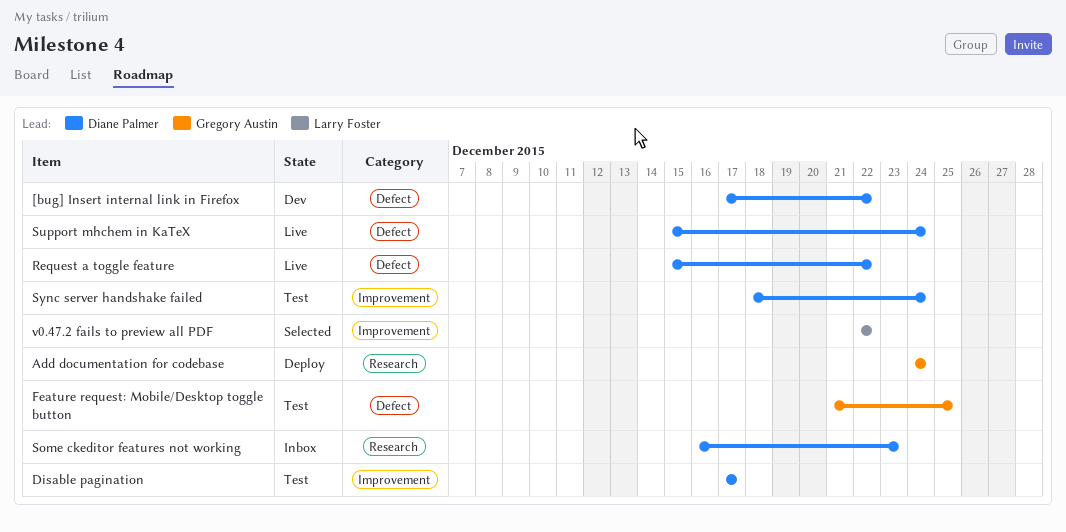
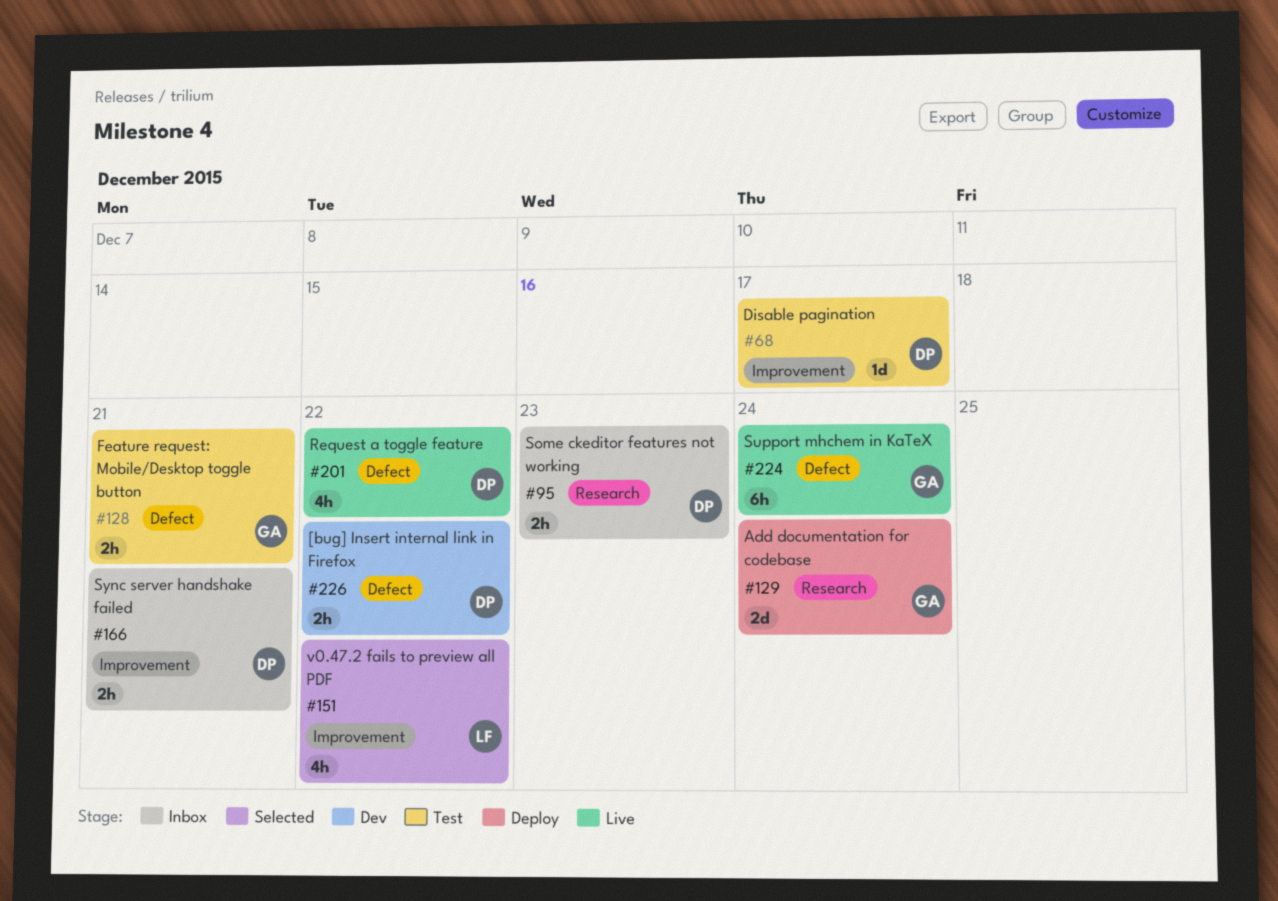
Feature request: Mobile/Desktop toggle button, due: Dec 25 -> Dec 21
Support mhchem in KaTeX, owner: Diane Palmer -> Gregory Austin
Sync server handshake failed, status: Test -> Inbox
Sync server handshake failed, due: Dec 24 -> Dec 21

